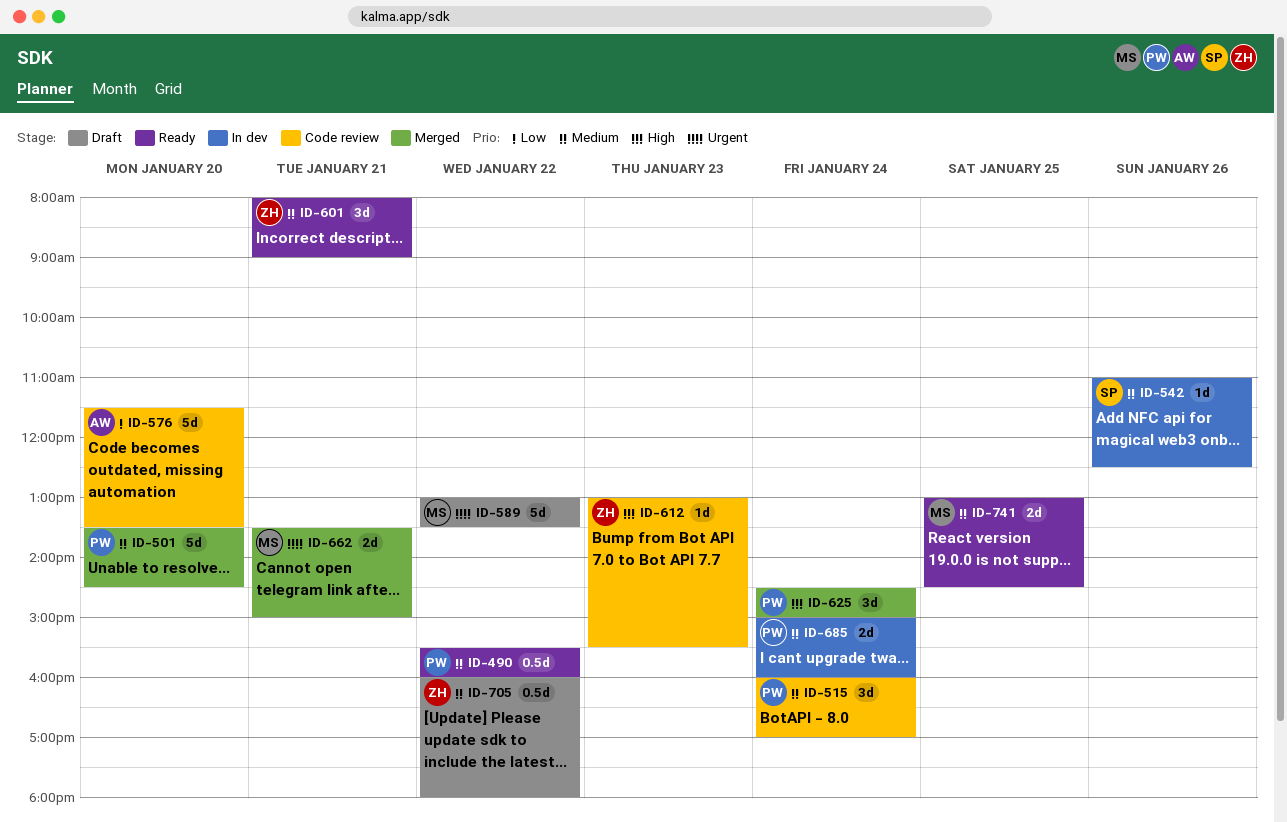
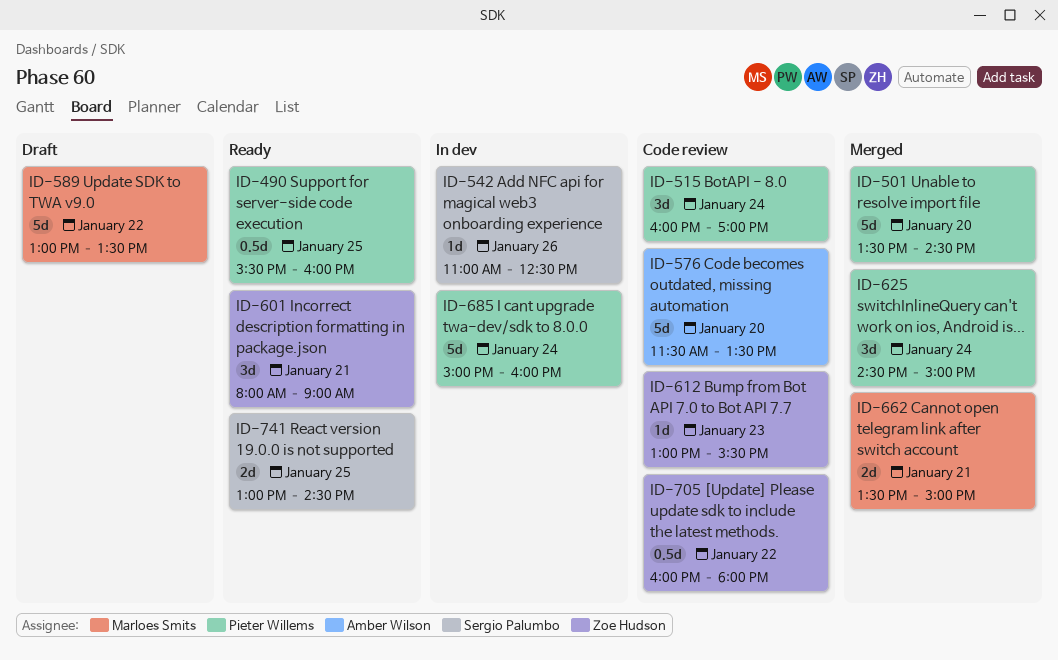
ID-490, day: Jan 22 -> Jan 25
ID-685, estimate: 2d -> 5d
ID-705, status: Draft -> Code review
ID-741, owner: Marloes Smits -> Sergio Palumbo

